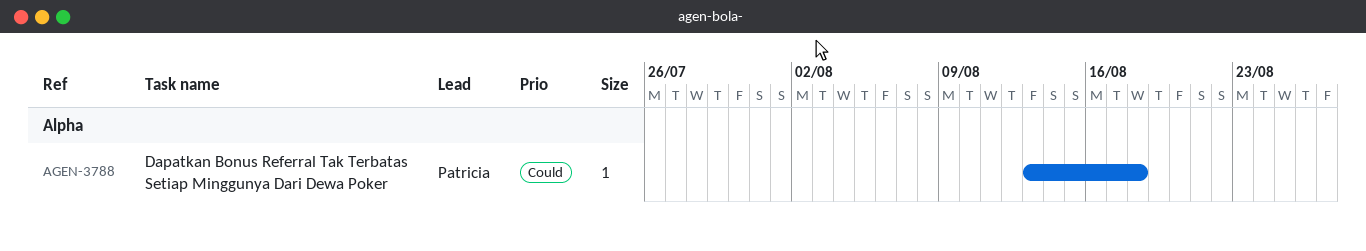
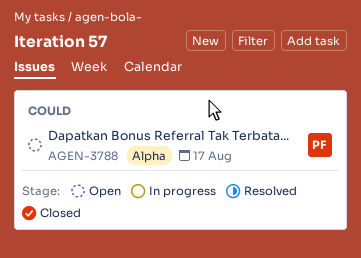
AGEN-3788, due: Aug 18 -> Aug 17

